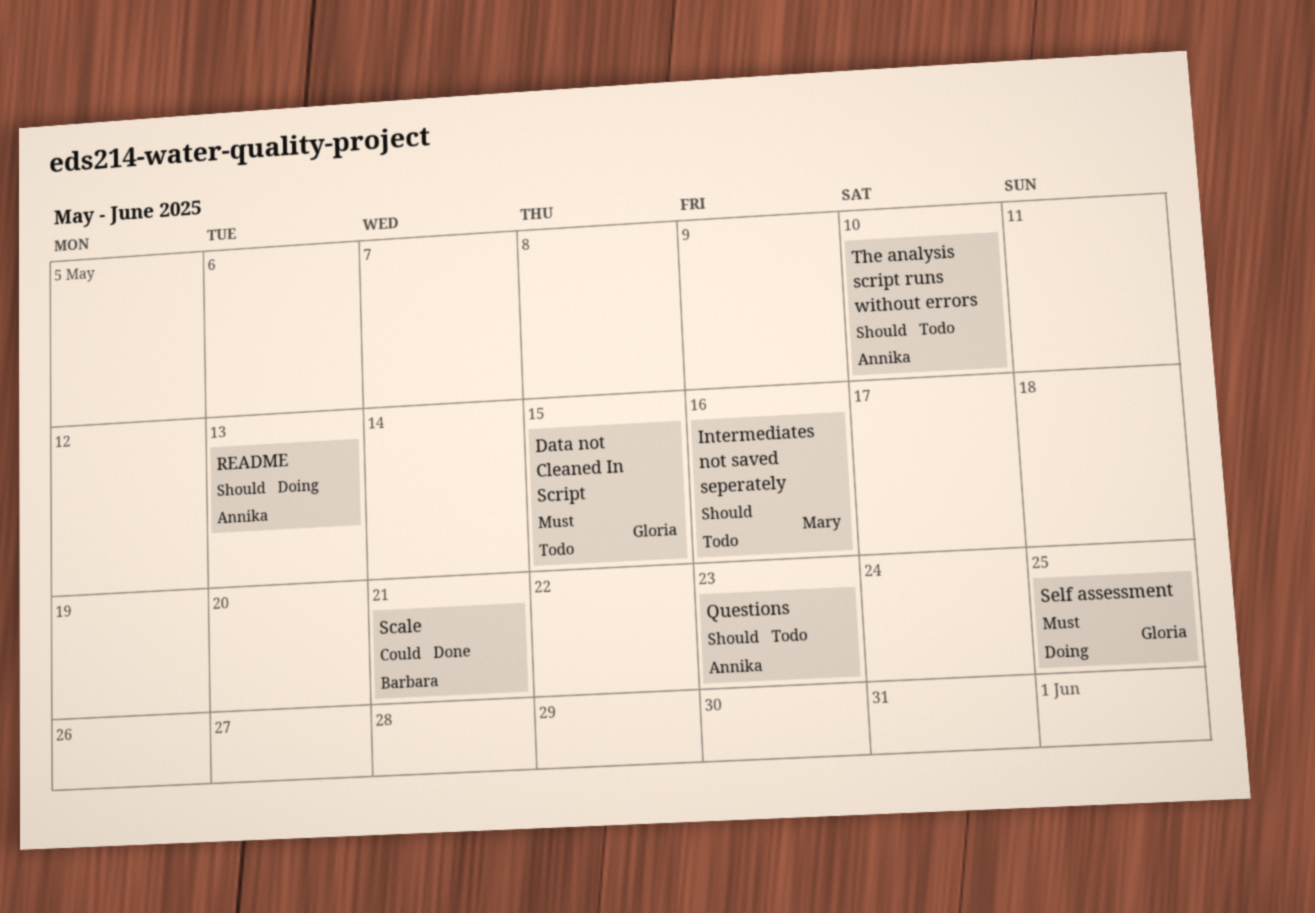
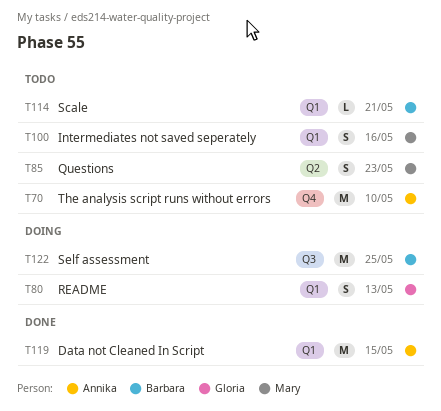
Data not Cleaned In Script, status: Todo -> Done
Data not Cleaned In Script, owner: Gloria -> Annika
Questions, owner: Annika -> Mary
README, owner: Annika -> Gloria
Scale, status: Done -> Todo
Self assessment, owner: Gloria -> Barbara

